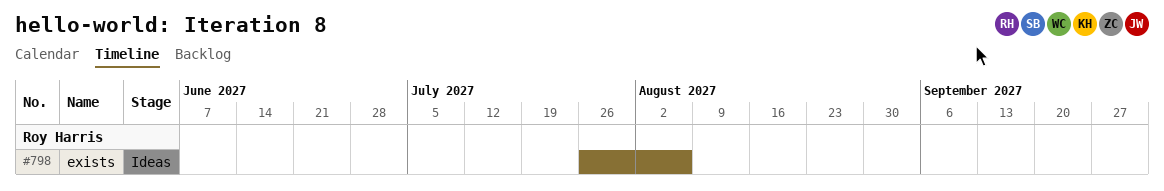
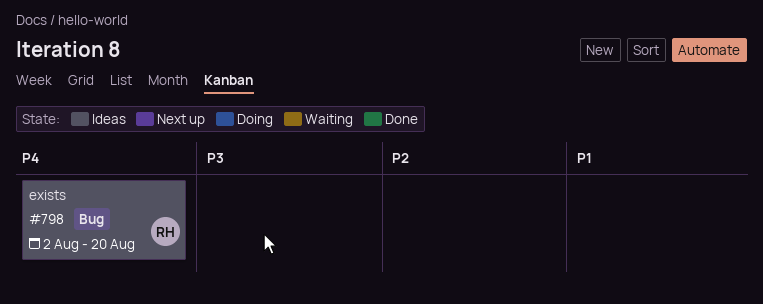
#798, start: Jul 26 -> Aug 2
#798, due: Aug 6 -> Aug 20

